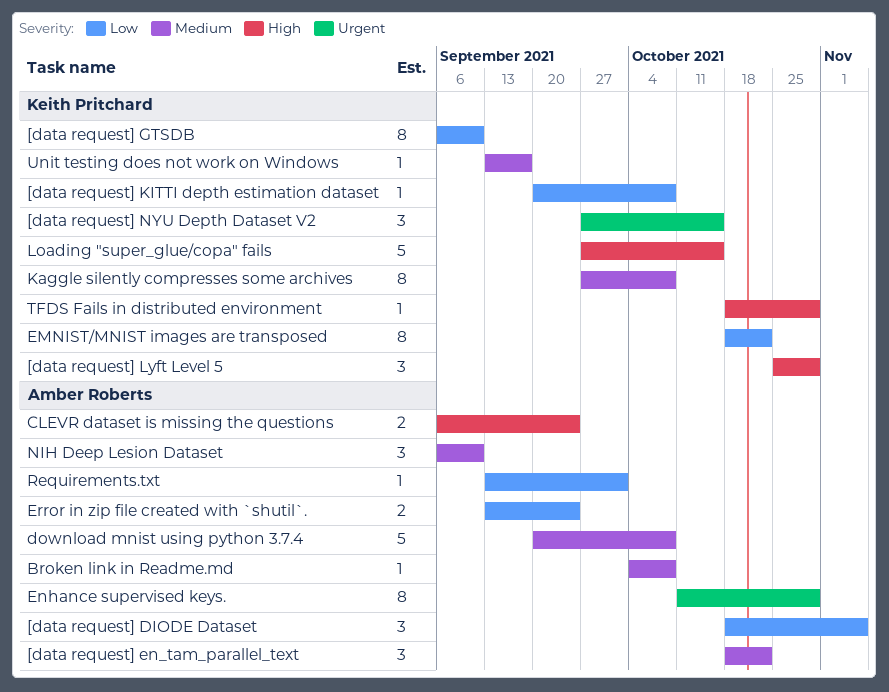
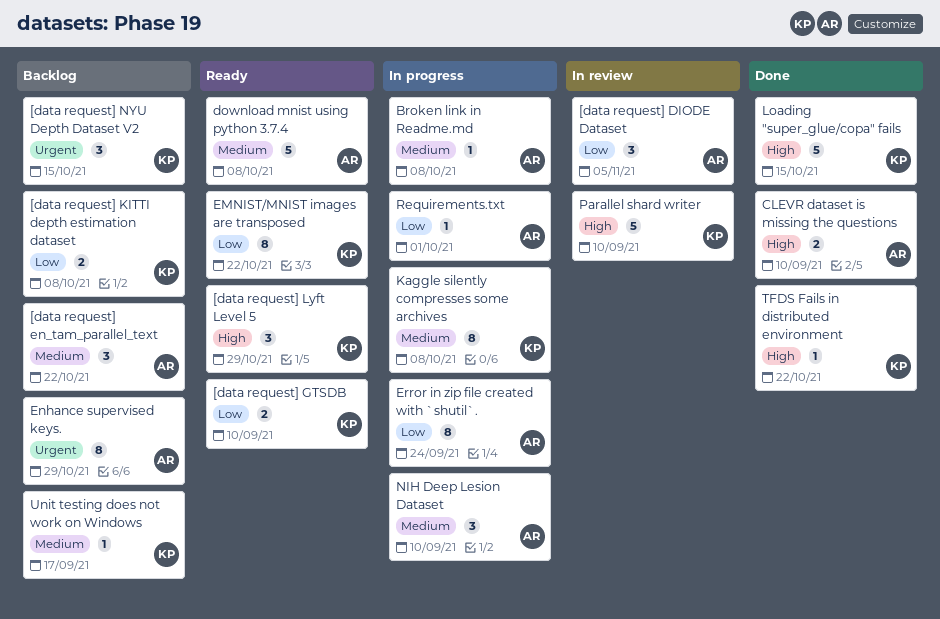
[data request] GTSDB, estimate: 8 -> 2
[data request] KITTI depth estimation dataset, estimate: 1 -> 2
CLEVR dataset is missing the questions, due: Sep 24 -> Sep 10
Error in zip file created with `shutil`., estimate: 2 -> 8
Parallel shard writer: none -> present
TFDS Fails in distributed environment, due: Oct 29 -> Oct 22

